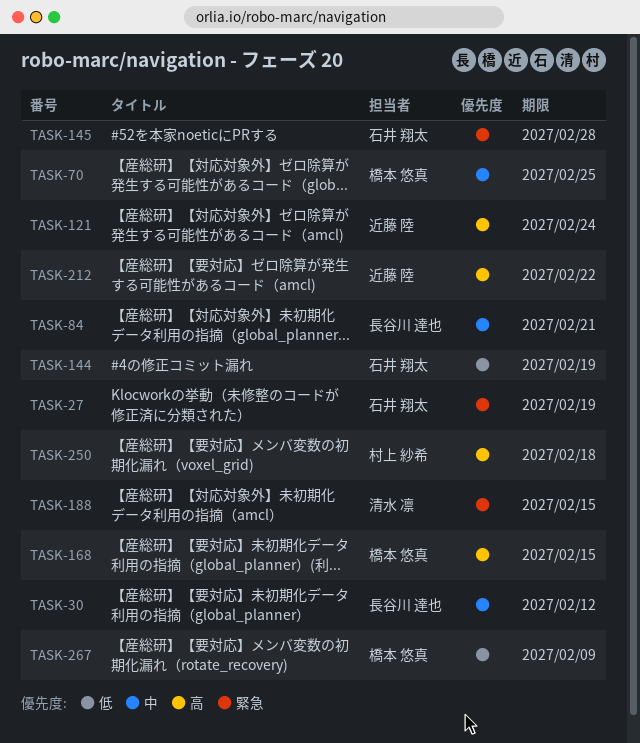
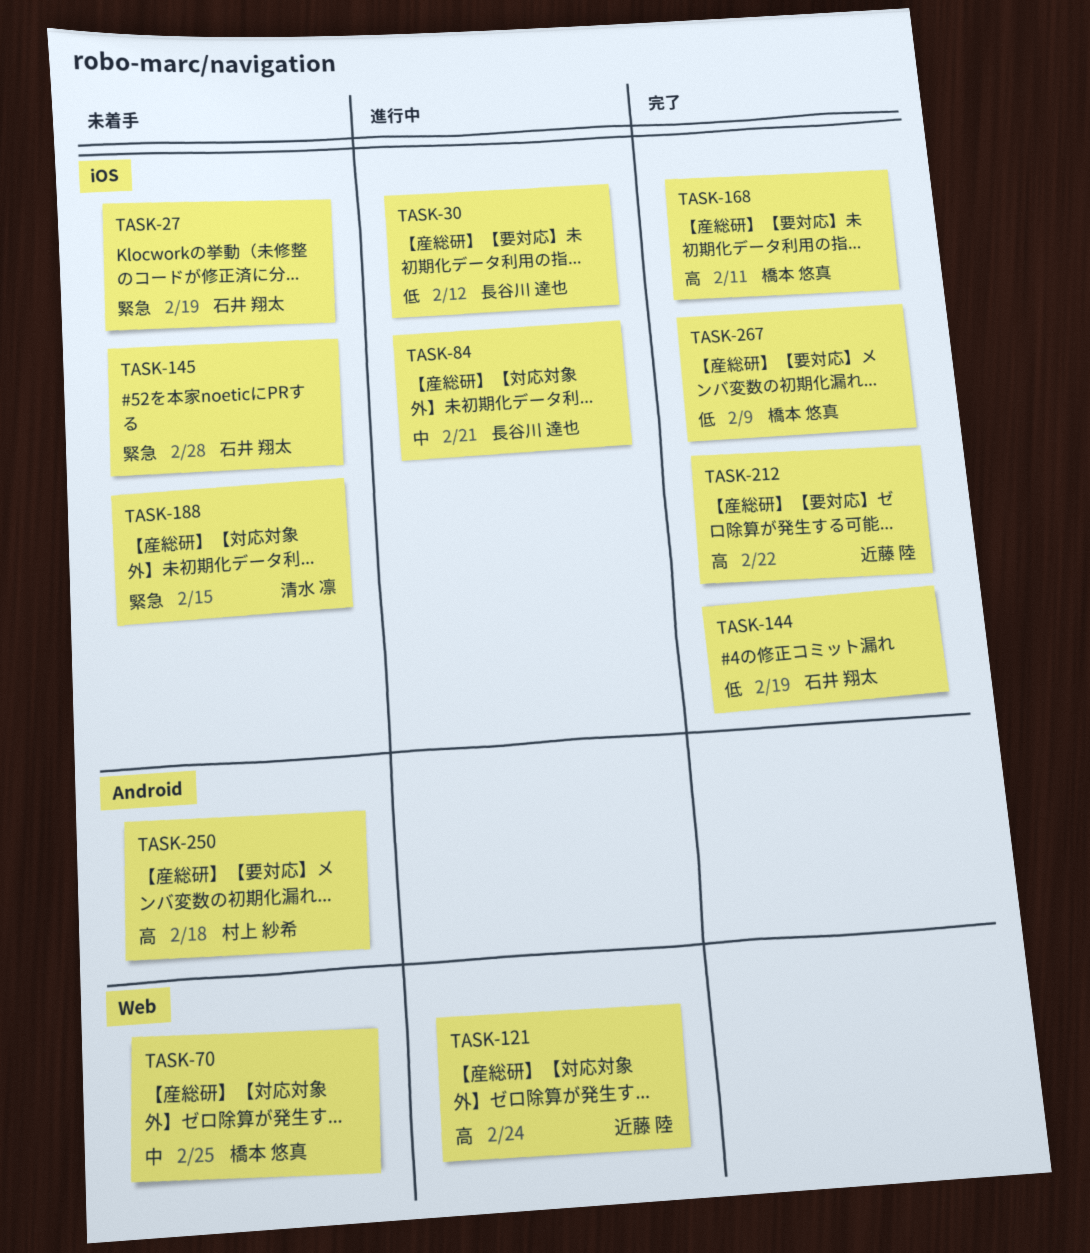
TASK-30, priority: 中 -> 低
TASK-168, due: Feb 15 -> Feb 11

